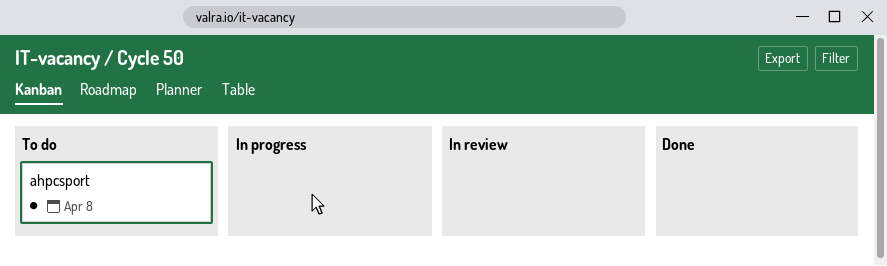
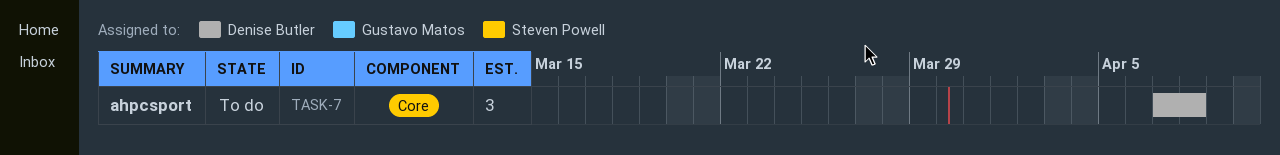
ahpcsport, estimate: 1 -> 3

